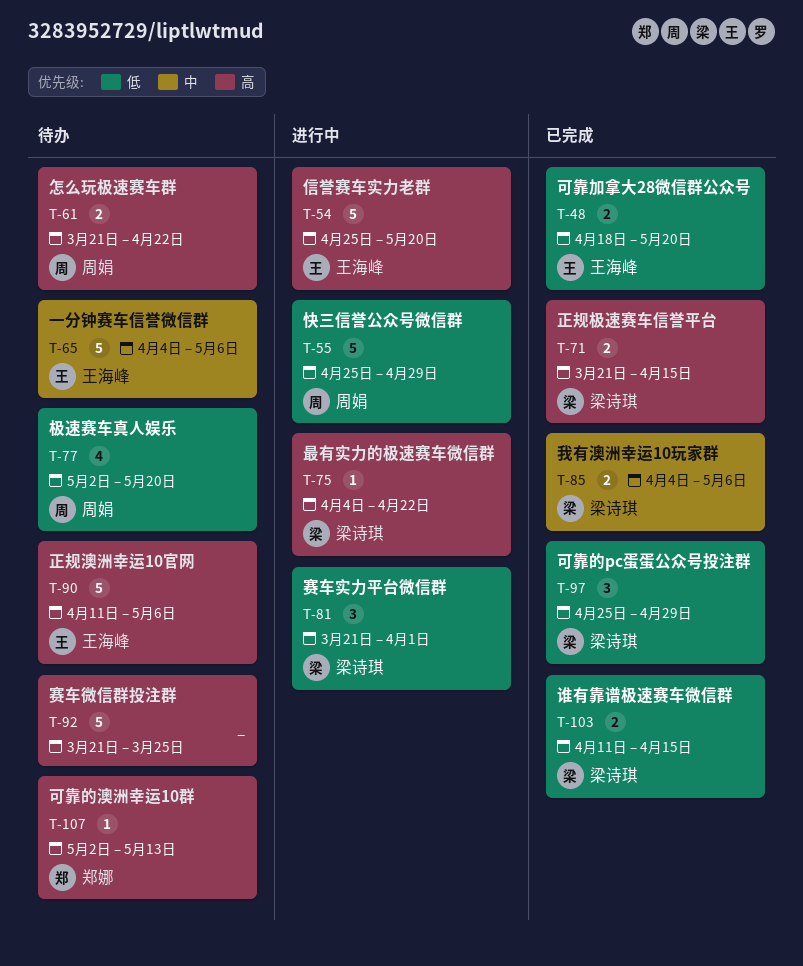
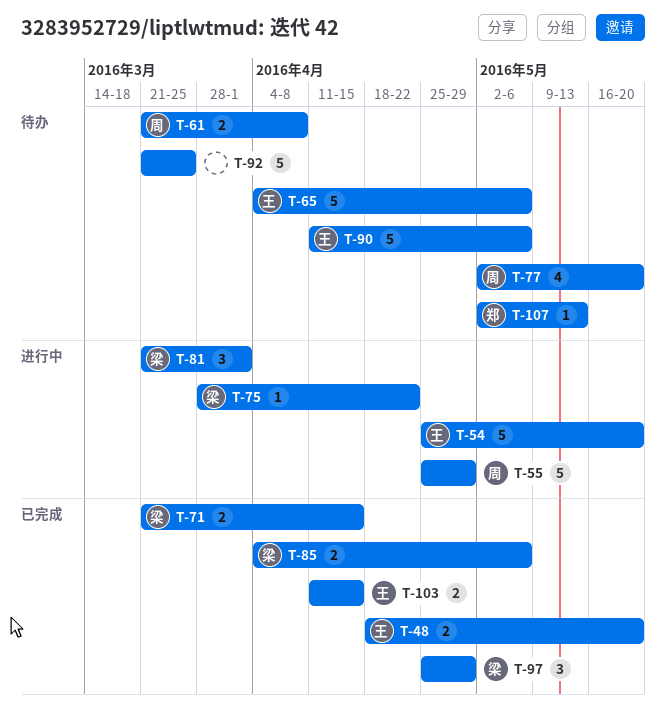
T-61, due: Apr 22 -> Apr 8
T-75, start: Apr 4 -> Mar 28
T-103, owner: 梁诗琪 -> 王海峰

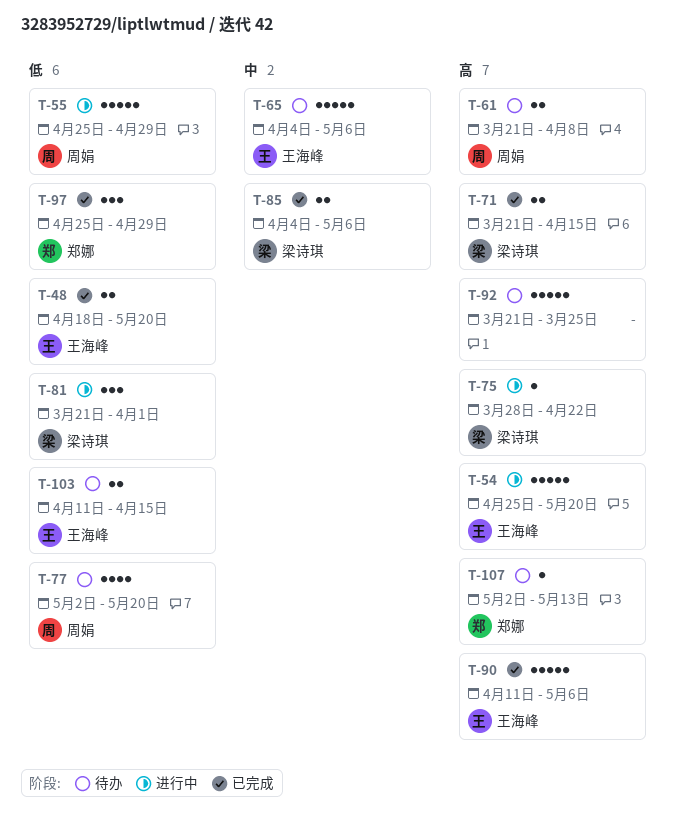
T-90, status: 待办 -> 已完成
T-97, owner: 梁诗琪 -> 郑娜
T-103, status: 已完成 -> 待办

